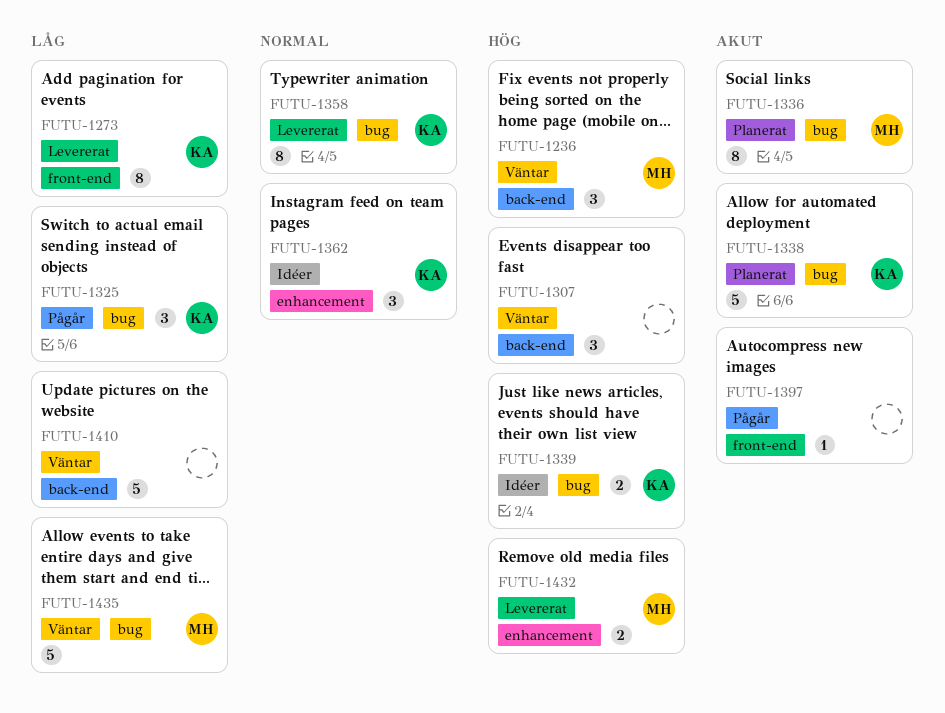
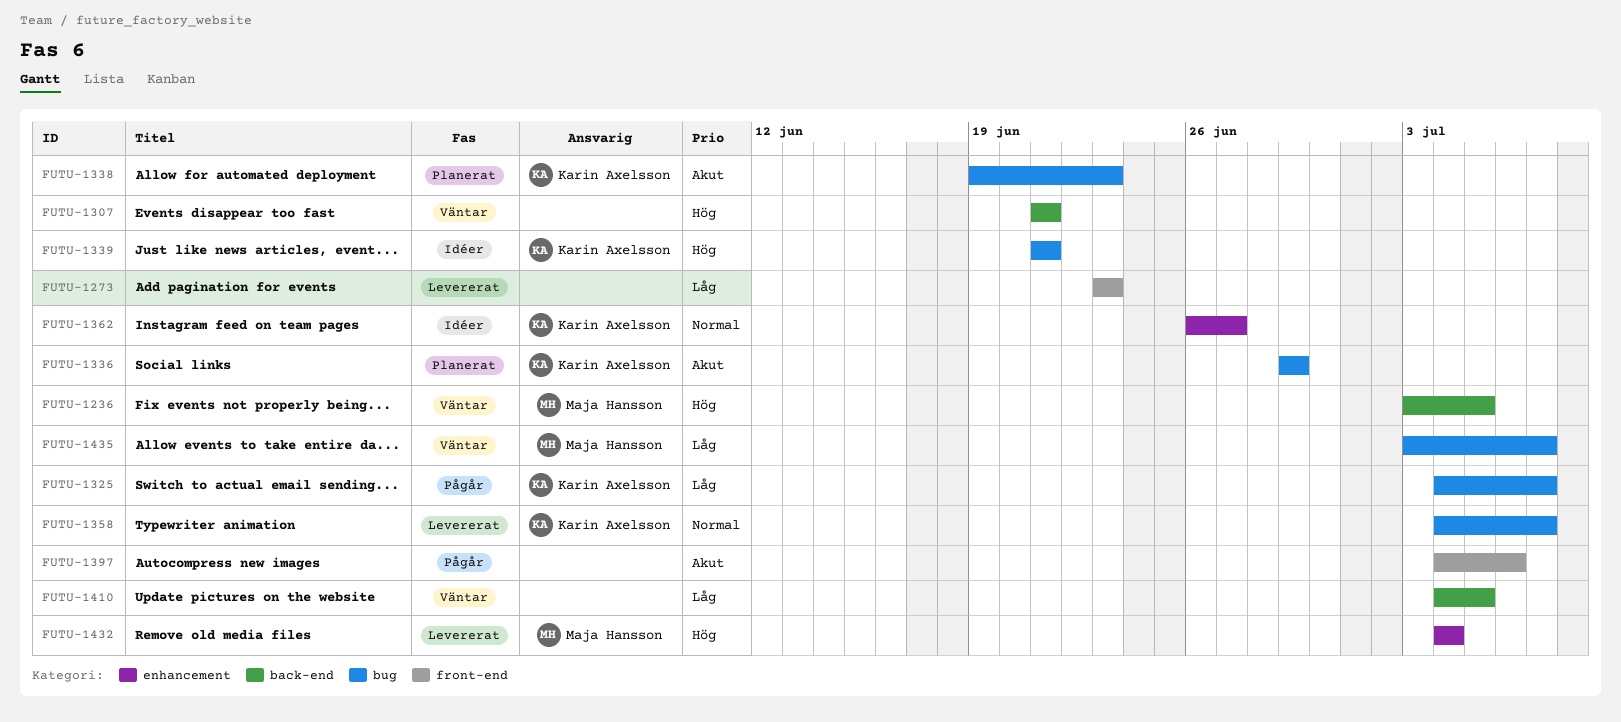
FUTU-1273, owner: Karin Axelsson -> none
FUTU-1336, owner: Maja Hansson -> Karin Axelsson

